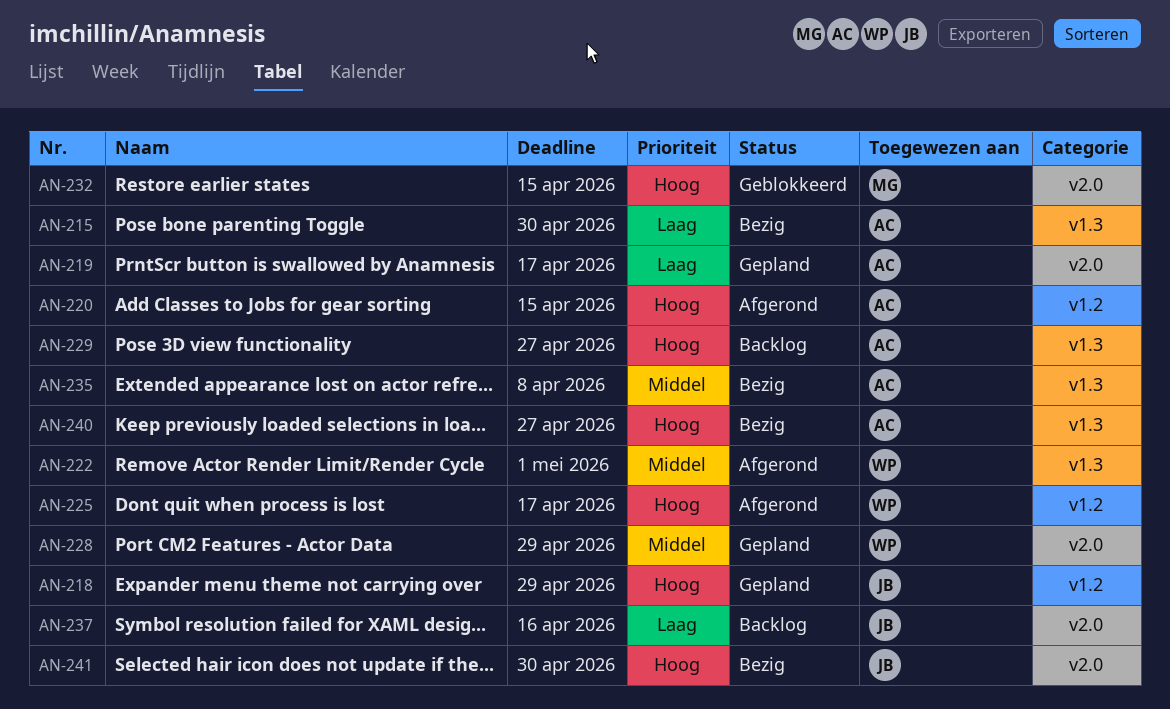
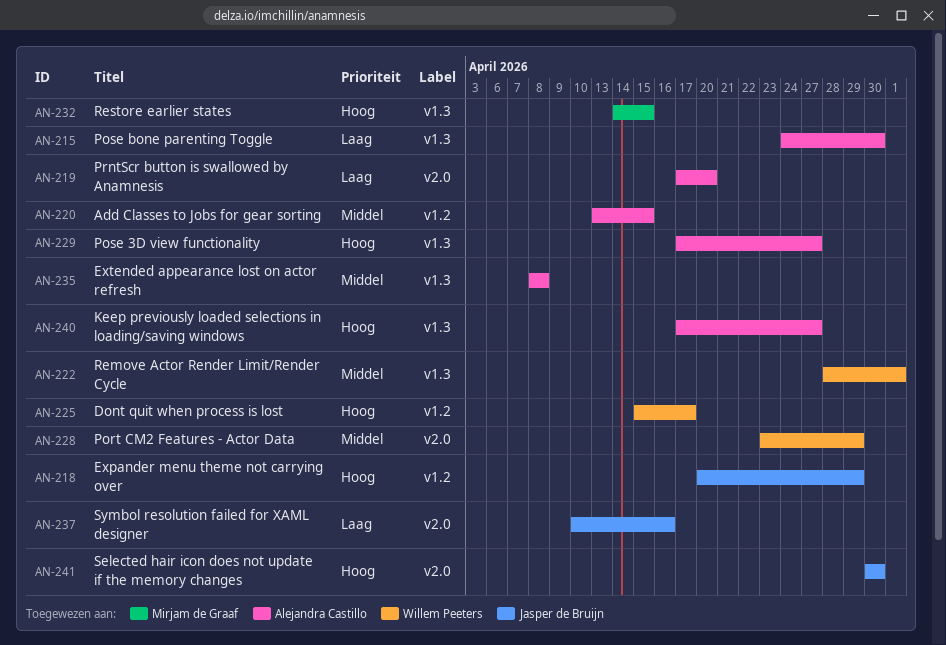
AN-219, due: Apr 17 -> Apr 20
AN-220, priority: Hoog -> Middel
AN-232, label: v2.0 -> v1.3

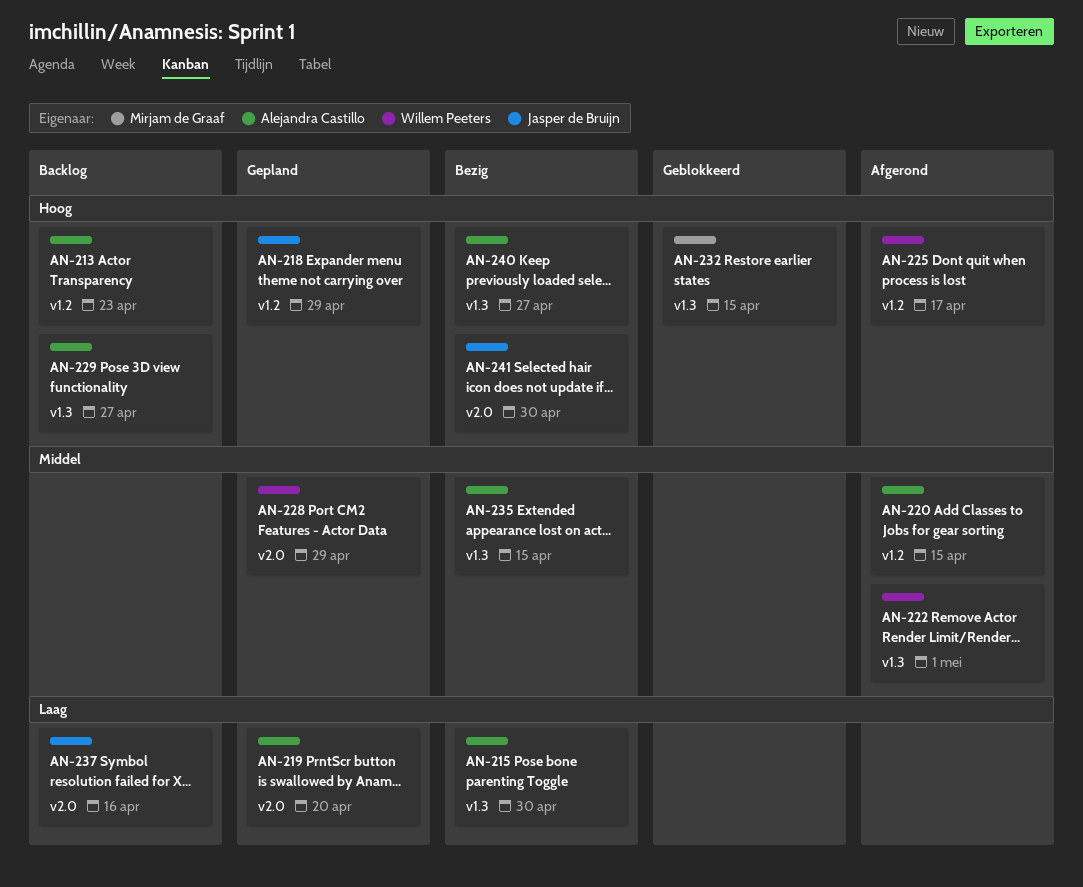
AN-213: none -> present
AN-235, due: Apr 8 -> Apr 15

